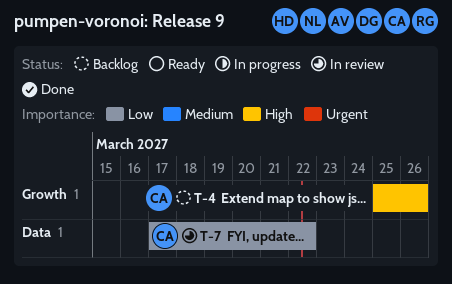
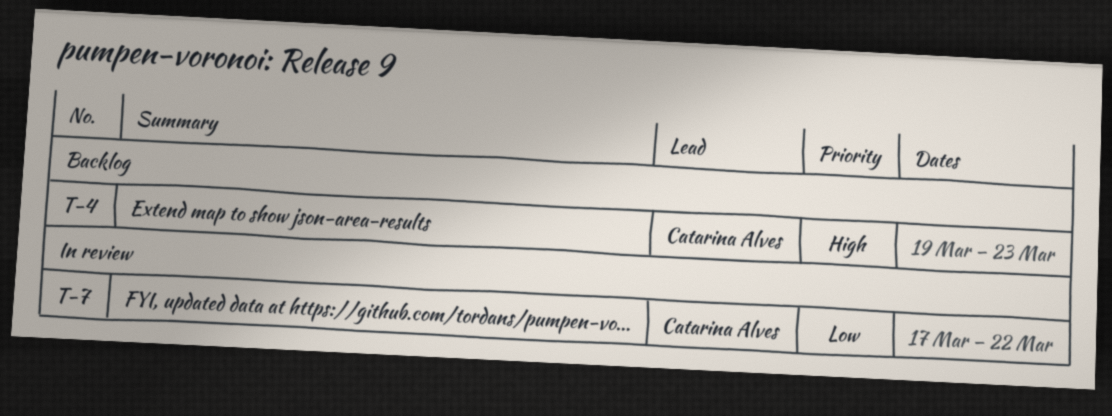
T-4, start: Mar 25 -> Mar 19
T-4, due: Mar 26 -> Mar 23

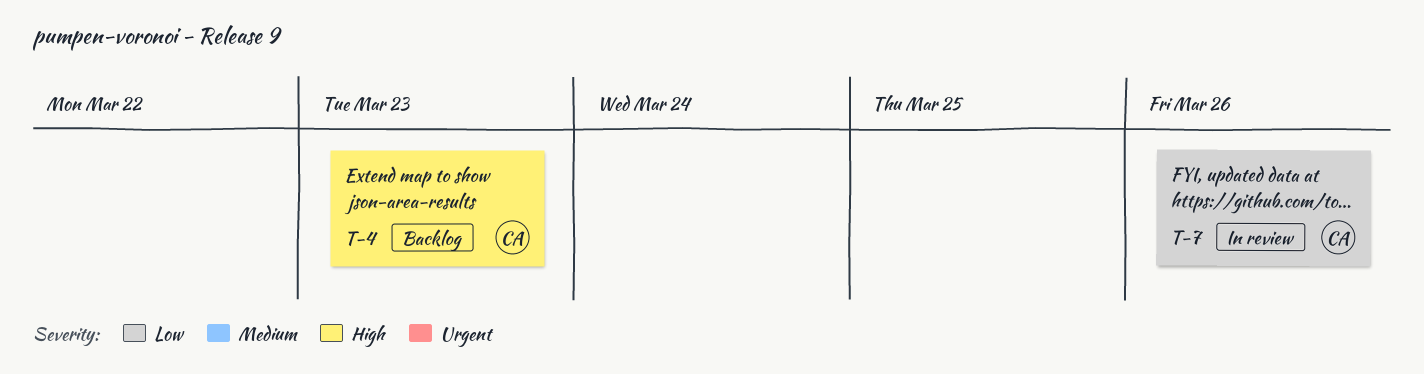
T-7, due: Mar 22 -> Mar 26

